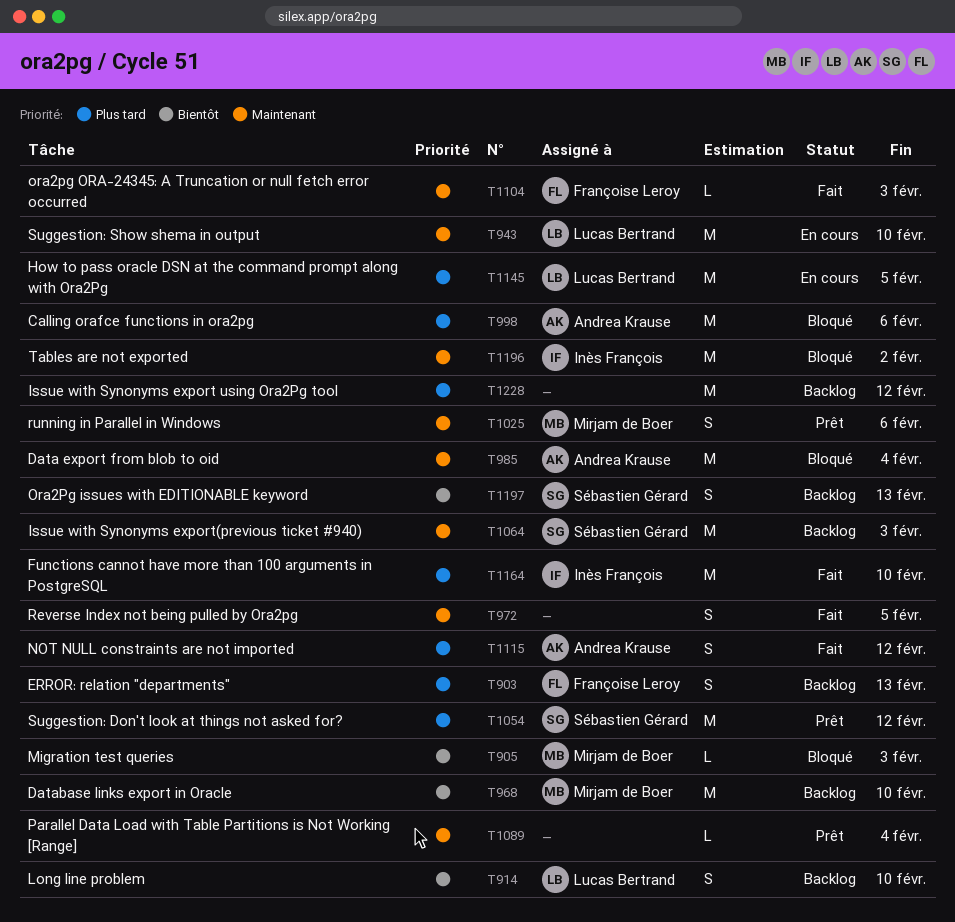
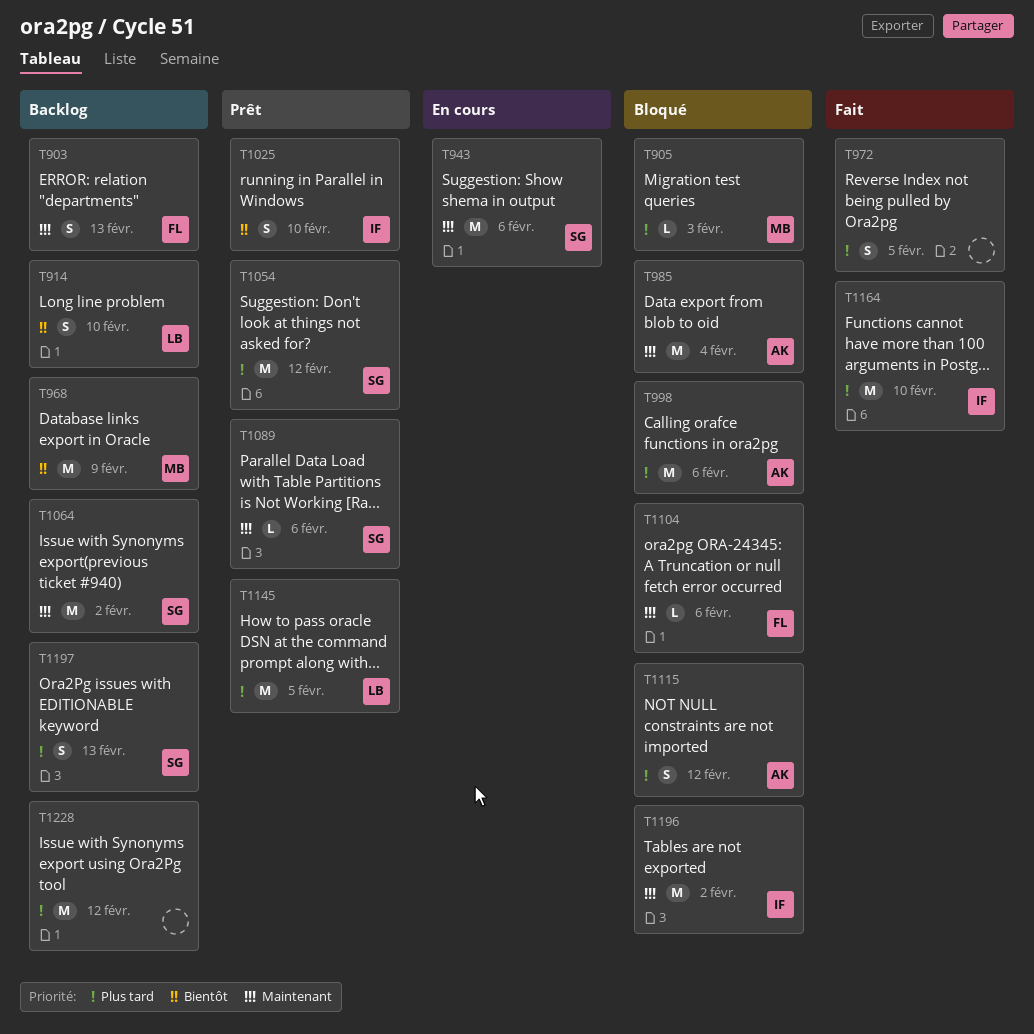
T903, priority: Plus tard -> Maintenant
T905, priority: Bientôt -> Plus tard
T943, owner: Lucas Bertrand -> Sébastien Gérard
T943, due: Feb 10 -> Feb 6
T968, due: Feb 10 -> Feb 9
T972, priority: Maintenant -> Plus tard
T1025, owner: Mirjam de Boer -> Inès François
T1025, priority: Maintenant -> Bientôt
T1025, due: Feb 6 -> Feb 10
T1064, due: Feb 3 -> Feb 2
T1089, owner: none -> Sébastien Gérard
T1089, due: Feb 4 -> Feb 6
T1104, status: Fait -> Bloqué
T1104, due: Feb 3 -> Feb 6
T1115, status: Fait -> Bloqué
T1145, status: En cours -> Prêt
T1197, priority: Bientôt -> Plus tard

